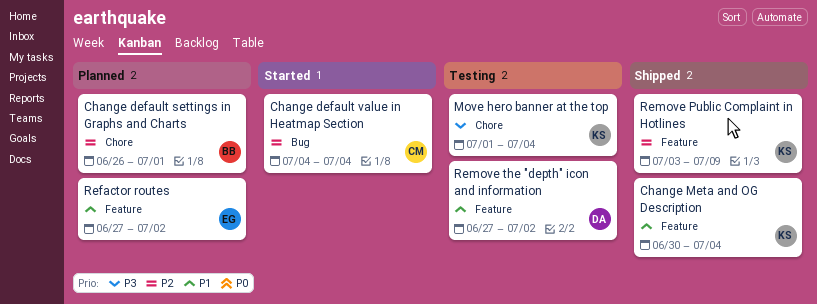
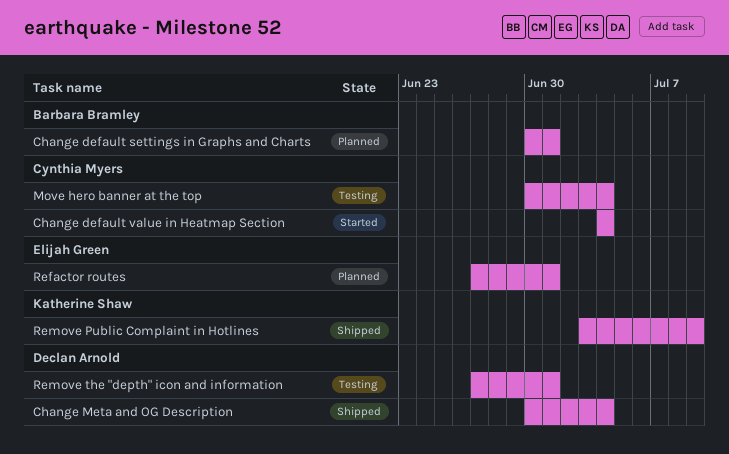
Change default settings in Graphs and Charts, start: Jun 26 -> Jun 30
Change Meta and OG Description, owner: Katherine Shaw -> Declan Arnold
Move hero banner at the top, owner: Katherine Shaw -> Cynthia Myers
Move hero banner at the top, start: Jul 1 -> Jun 30
Refactor routes, due: Jul 2 -> Jul 1
Remove the "depth" icon and information, due: Jul 2 -> Jul 1

